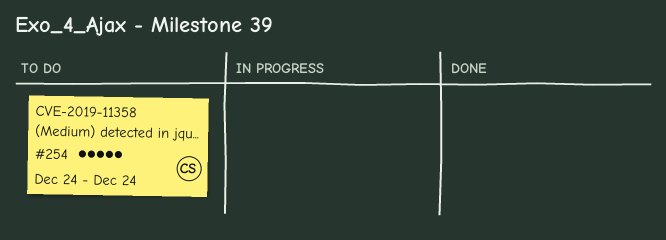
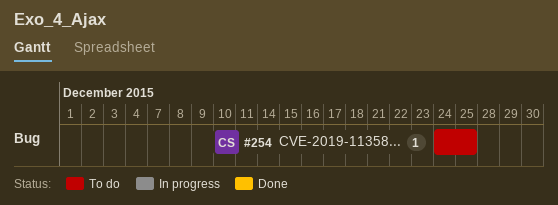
#254, estimate: 5 -> 1
#254, due: Dec 24 -> Dec 25

